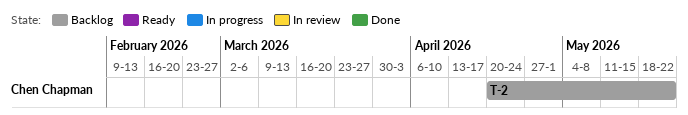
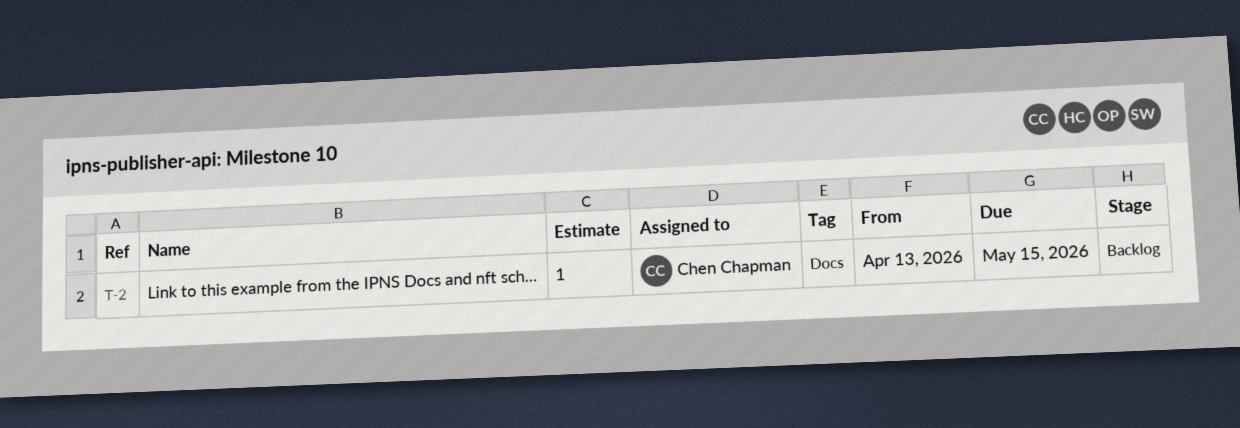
T-2, start: Apr 20 -> Apr 13
T-2, due: May 22 -> May 15

